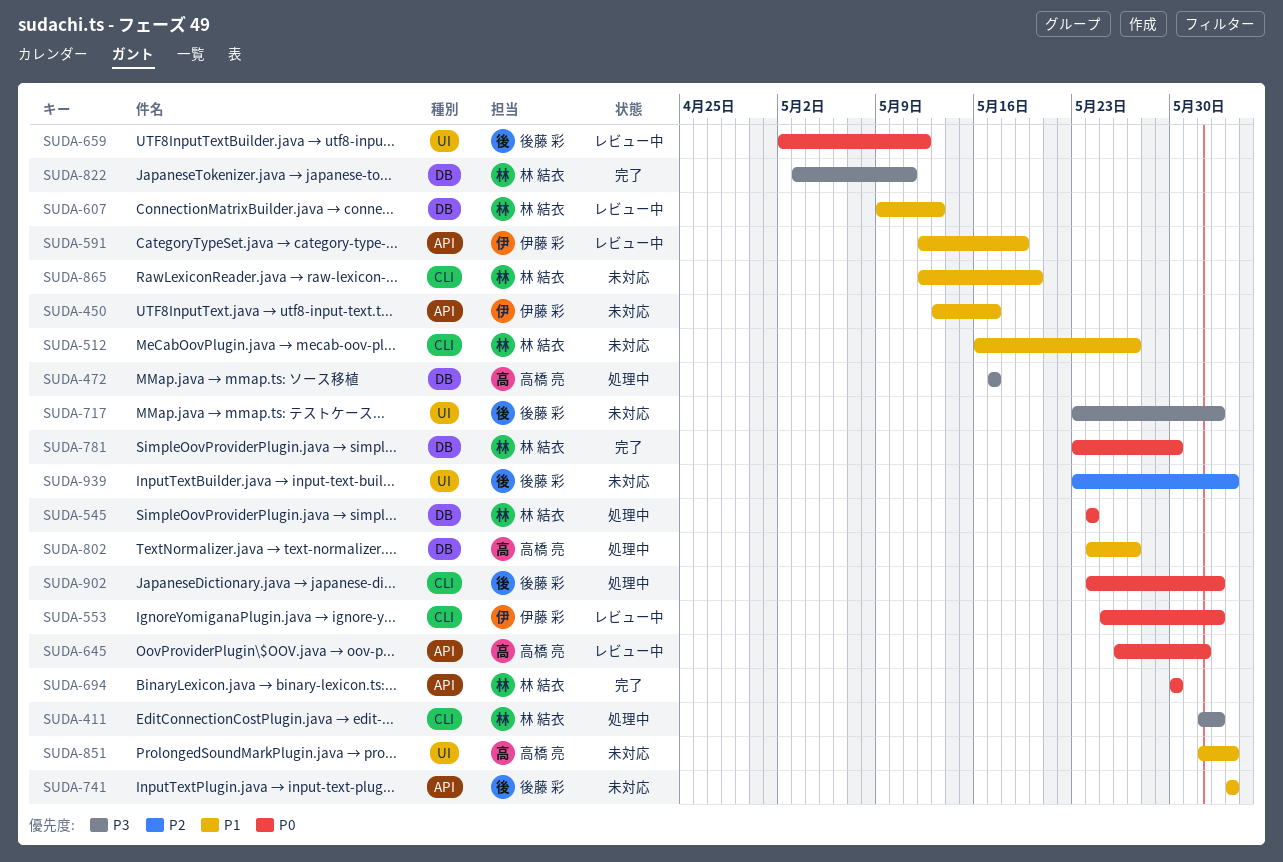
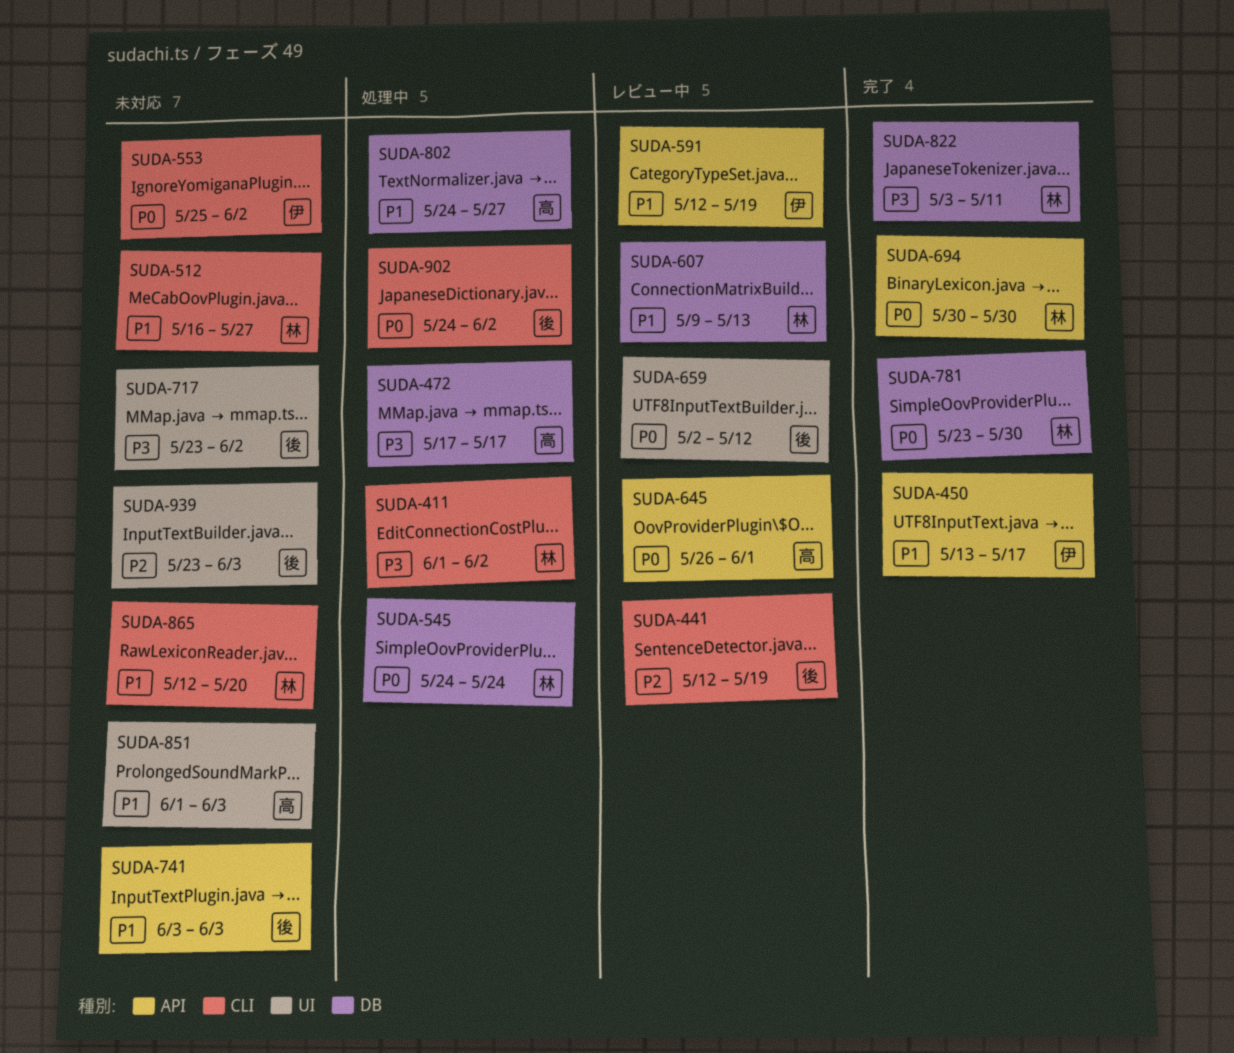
SUDA-441: none -> present
SUDA-450, status: 未対応 -> 完了
SUDA-553, status: レビュー中 -> 未対応

